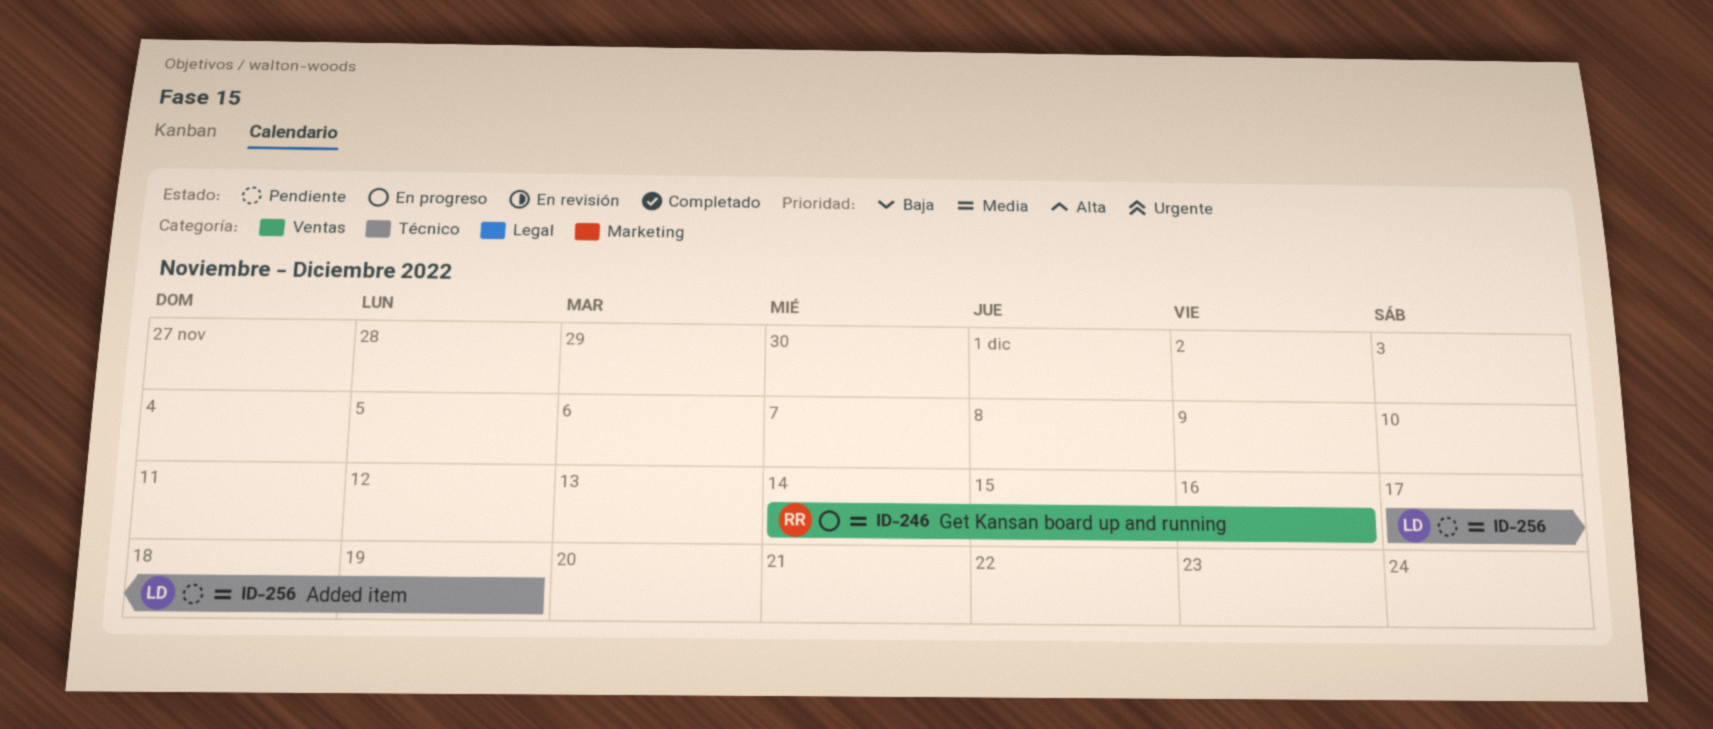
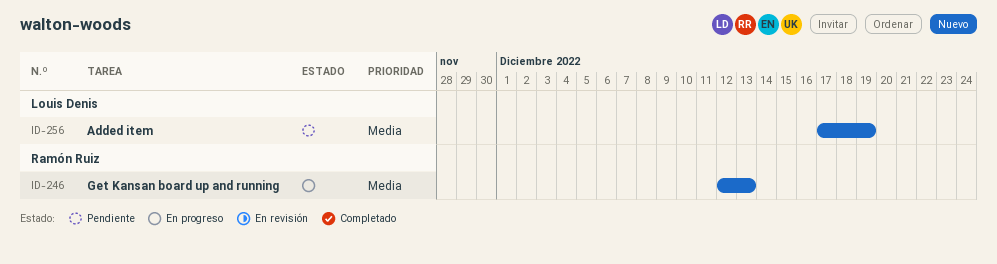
ID-246, start: Dec 14 -> Dec 12
ID-246, due: Dec 16 -> Dec 13

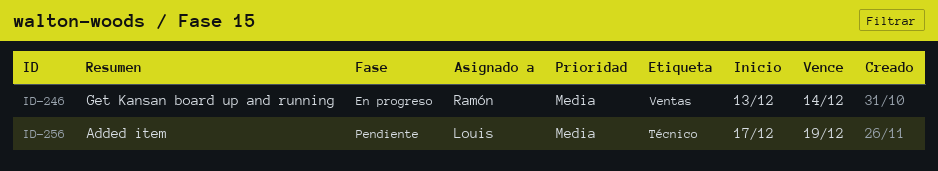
ID-246, start: Dec 12 -> Dec 13
ID-246, due: Dec 13 -> Dec 14

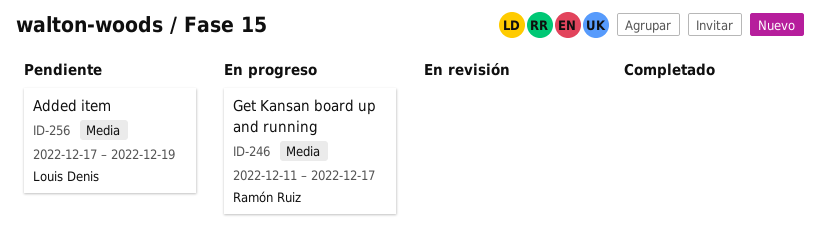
ID-246, start: Dec 13 -> Dec 11
ID-246, due: Dec 14 -> Dec 17

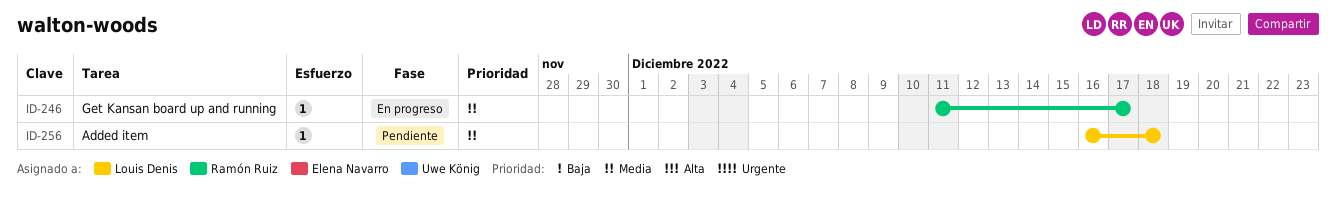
ID-256, start: Dec 17 -> Dec 16
ID-256, due: Dec 19 -> Dec 18

